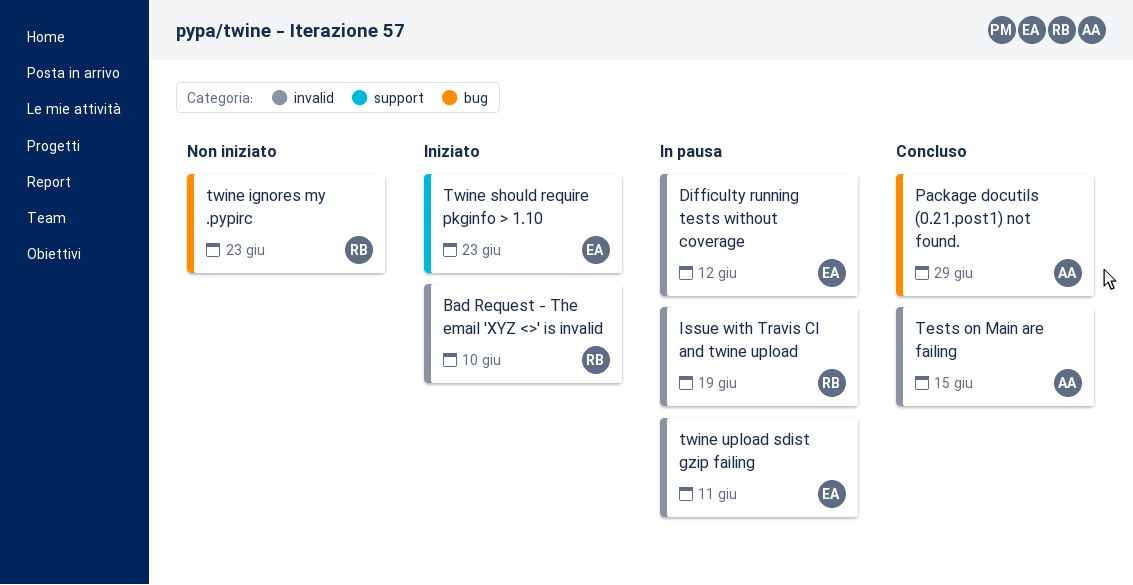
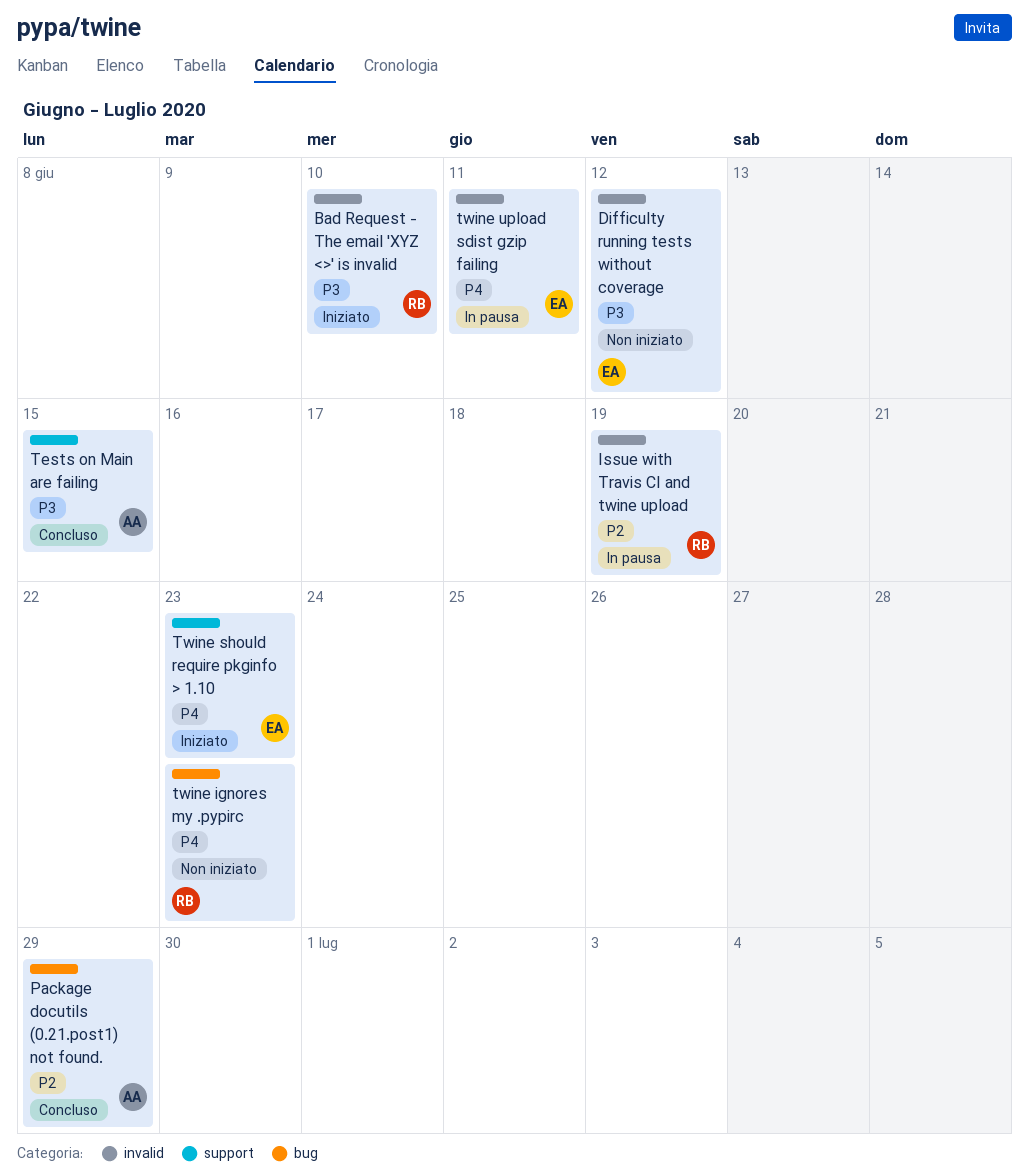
Difficulty running tests without coverage, status: In pausa -> Non iniziato
Tests on Main are failing, label: invalid -> support

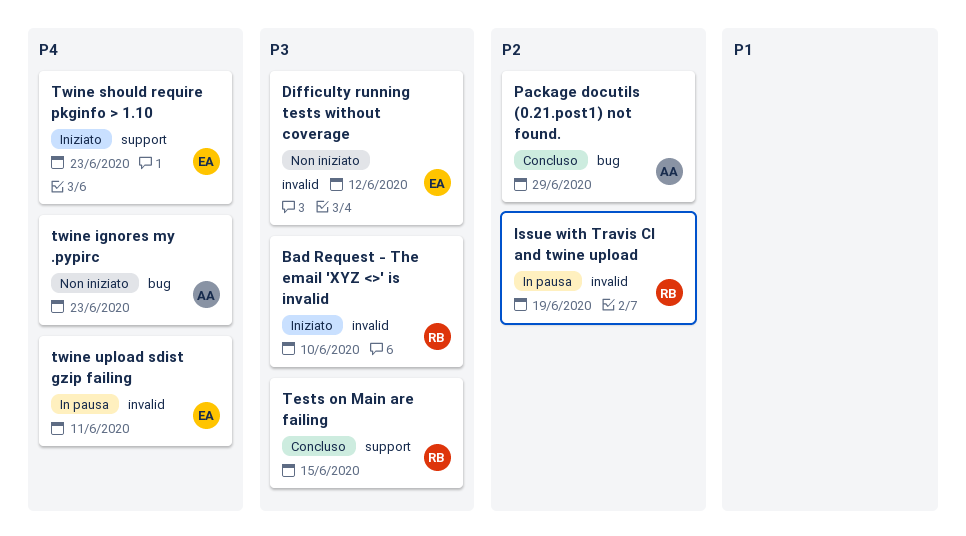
Tests on Main are failing, owner: AA -> RB
twine ignores my .pypirc, owner: RB -> AA

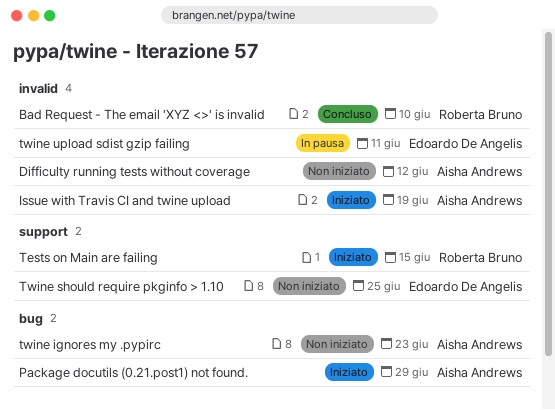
Bad Request - The email 'XYZ <>' is invalid, status: Iniziato -> Concluso
Difficulty running tests without coverage, owner: Edoardo De Angelis -> Aisha Andrews
Issue with Travis CI and twine upload, status: In pausa -> Iniziato
Issue with Travis CI and twine upload, owner: Roberta Bruno -> Aisha Andrews
Package docutils (0.21.post1) not found., status: Concluso -> Iniziato
Tests on Main are failing, status: Concluso -> Iniziato
Twine should require pkginfo > 1.10, status: Iniziato -> Non iniziato
Twine should require pkginfo > 1.10, due: Jun 23 -> Jun 25

